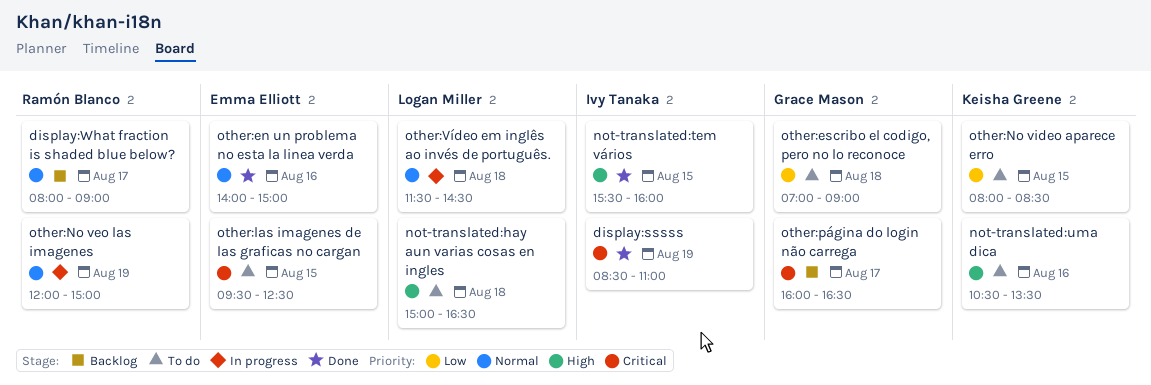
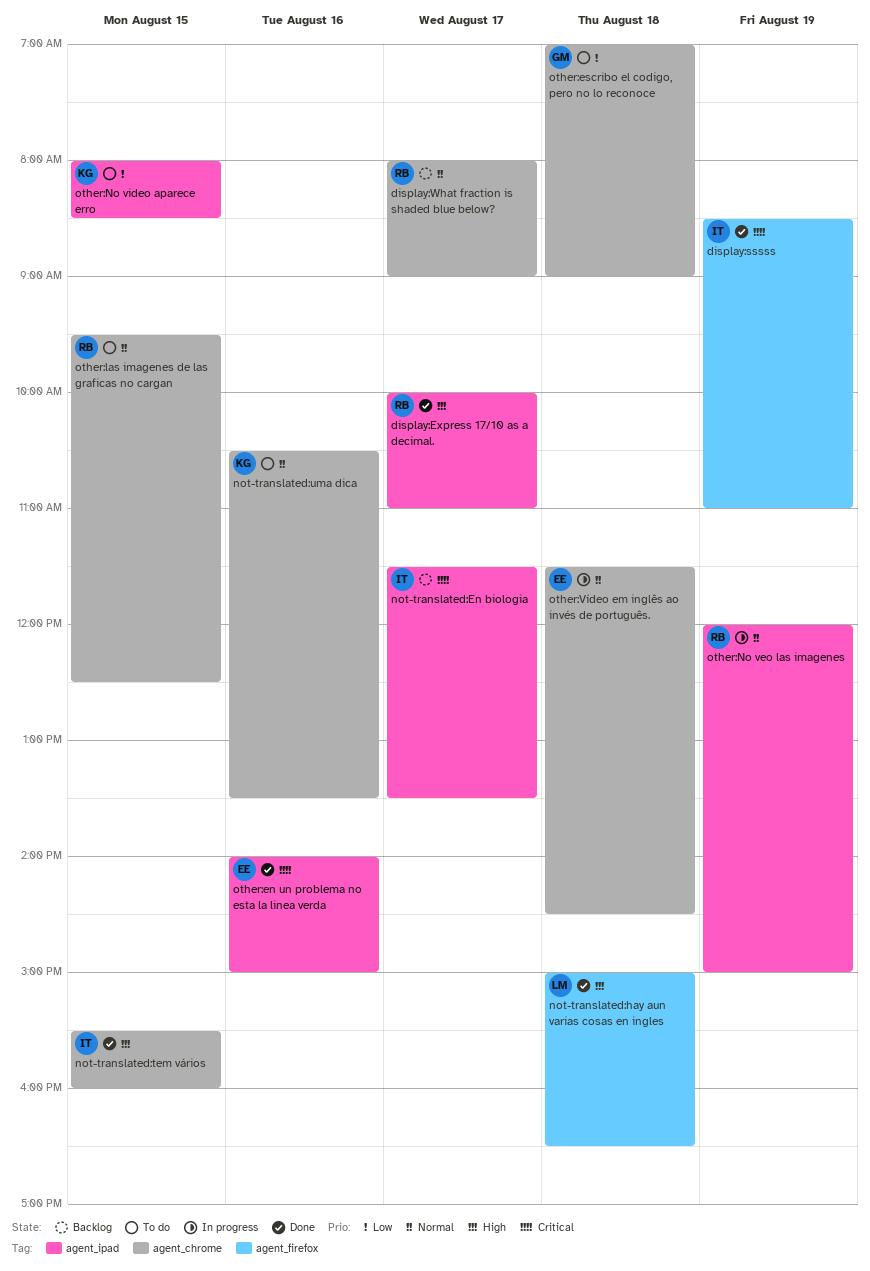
display:Express 17/10 as a decimal.: none -> present
not-translated:En biologia: none -> present
not-translated:hay aun varias cosas en ingles, status: To do -> Done
not-translated:uma dica, priority: High -> Normal
other:en un problema no esta la linea verda, priority: Normal -> Critical
other:las imagenes de las graficas no cargan, owner: Emma Elliott -> Ramón Blanco
other:las imagenes de las graficas no cargan, priority: Critical -> Normal
other:página do login não carrega: present -> none
other:Vídeo em inglês ao invés de português., owner: Logan Miller -> Emma Elliott

